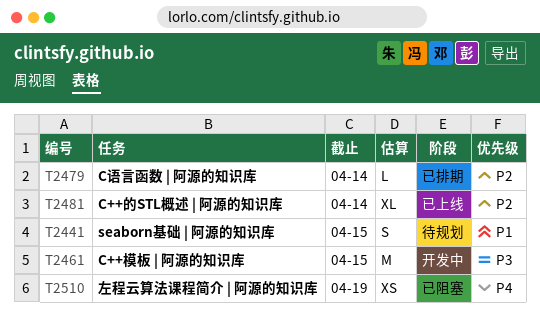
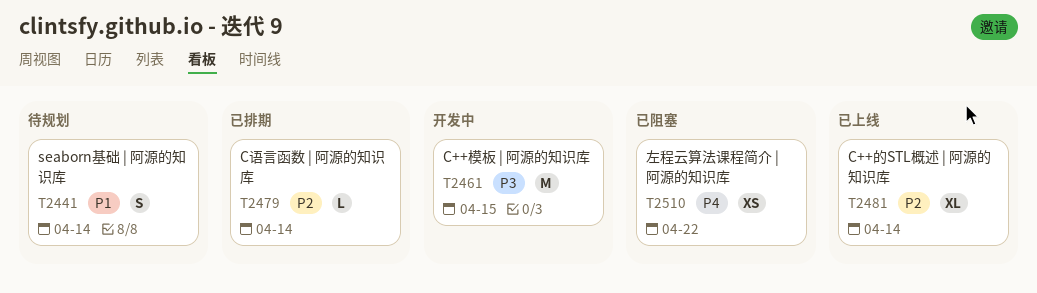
T2441, due: Apr 15 -> Apr 14
T2510, due: Apr 19 -> Apr 22

